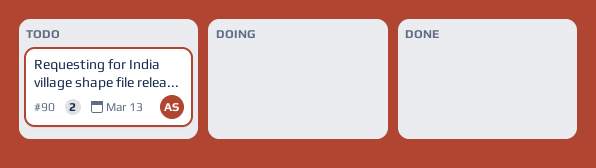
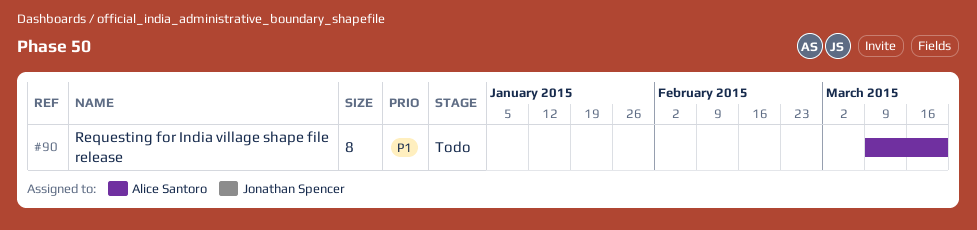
#90, estimate: 2 -> 8
#90, due: Mar 13 -> Mar 20

